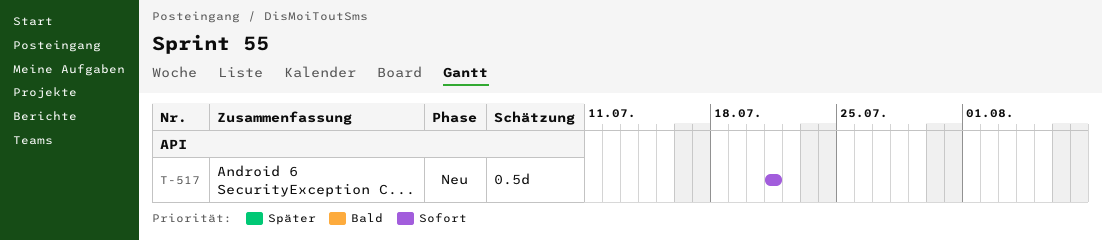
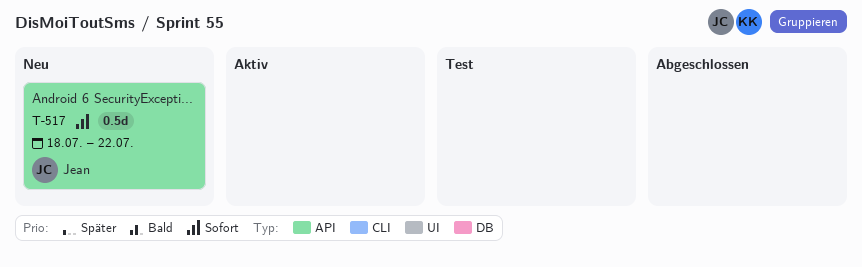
T-517, start: Jul 21 -> Jul 18
T-517, due: Jul 21 -> Jul 22

